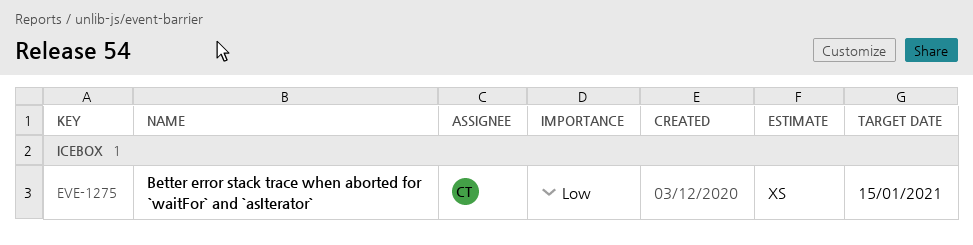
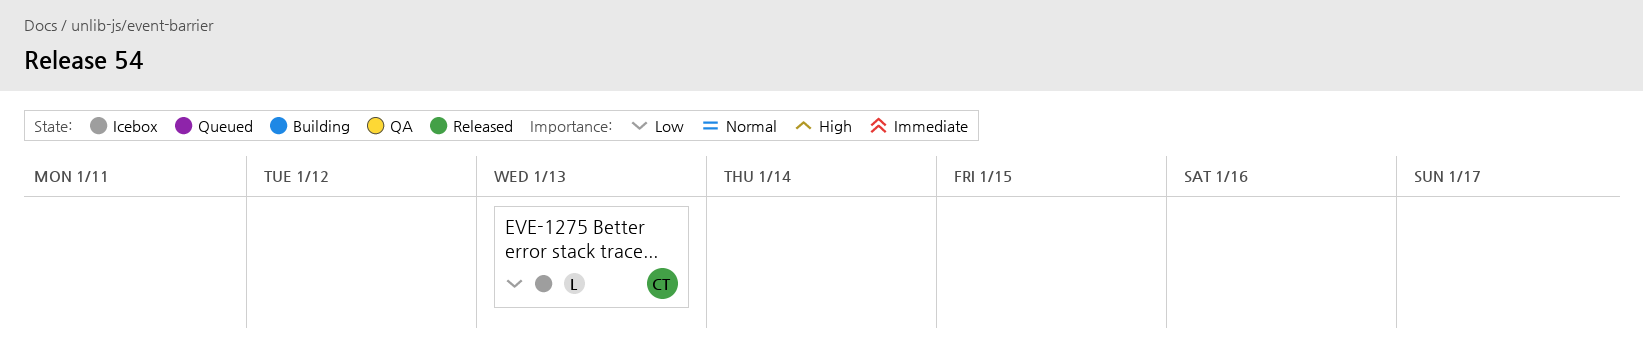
EVE-1275, estimate: XS -> L
EVE-1275, due: Jan 15 -> Jan 13

